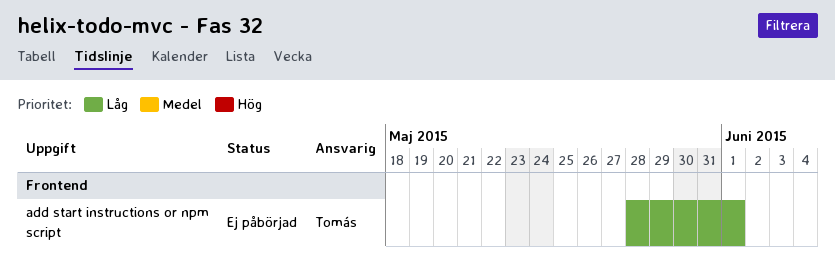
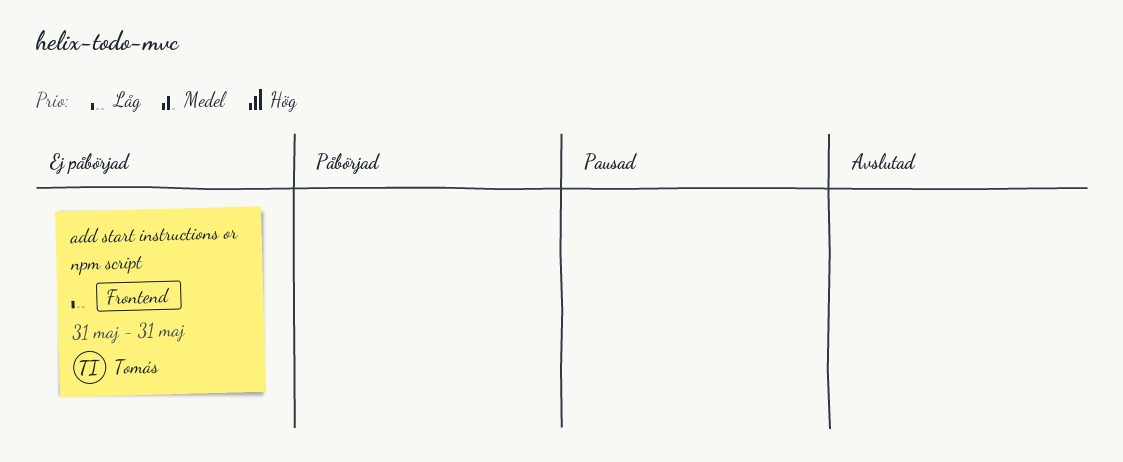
add start instructions or npm script, start: May 28 -> May 31
add start instructions or npm script, due: Jun 1 -> May 31

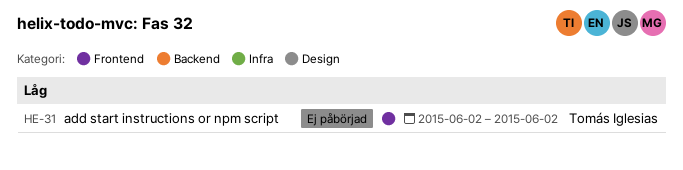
add start instructions or npm script, start: May 31 -> Jun 2
add start instructions or npm script, due: May 31 -> Jun 2

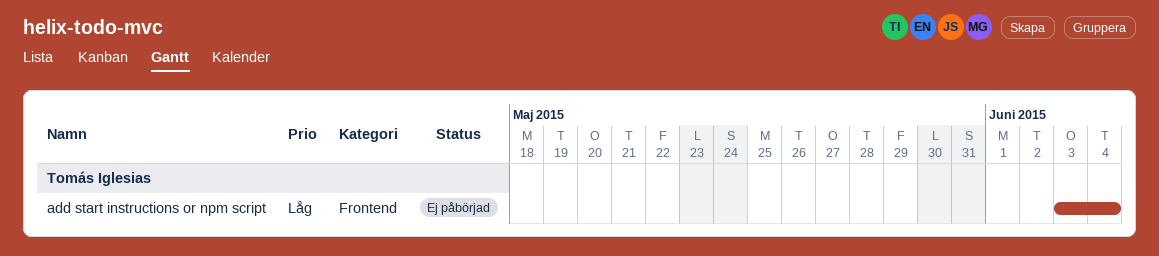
add start instructions or npm script, start: Jun 2 -> Jun 3
add start instructions or npm script, due: Jun 2 -> Jun 4

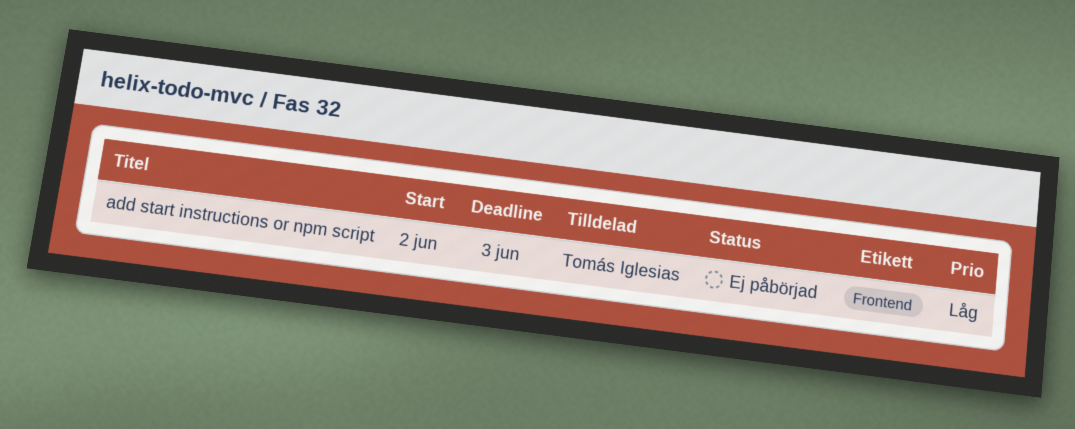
add start instructions or npm script, start: Jun 3 -> Jun 2
add start instructions or npm script, due: Jun 4 -> Jun 3

